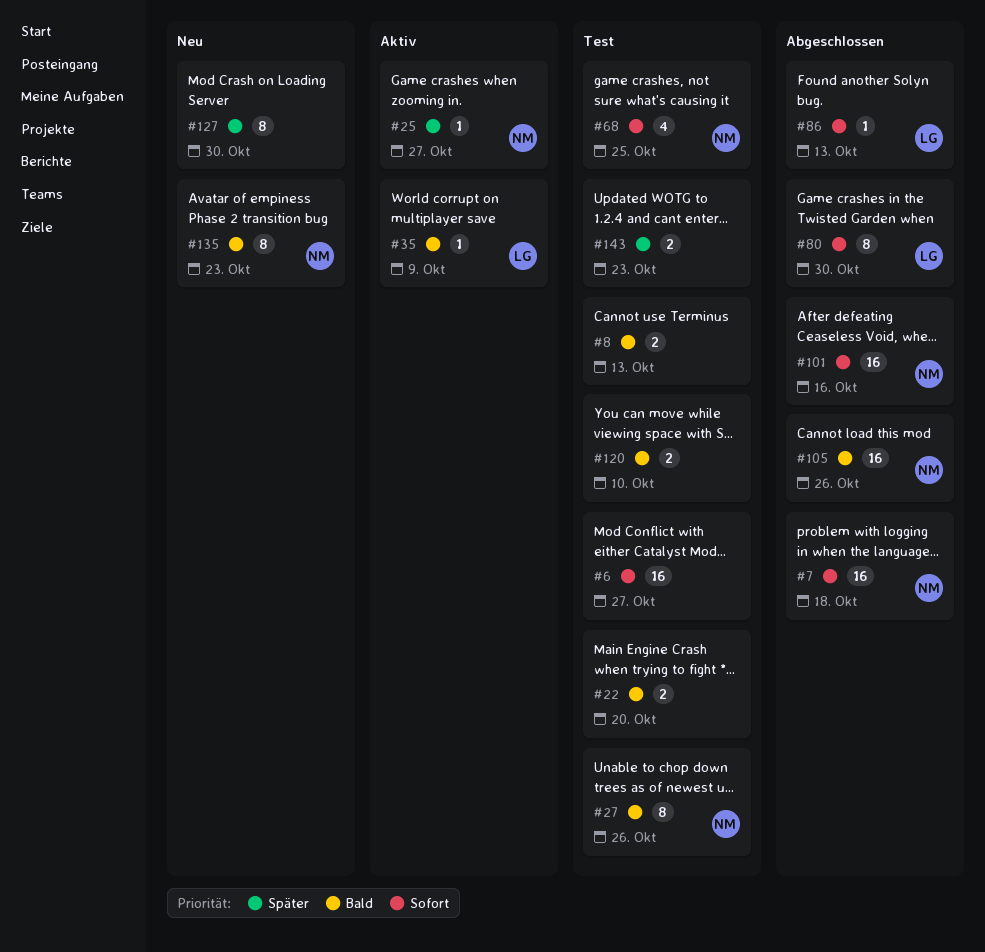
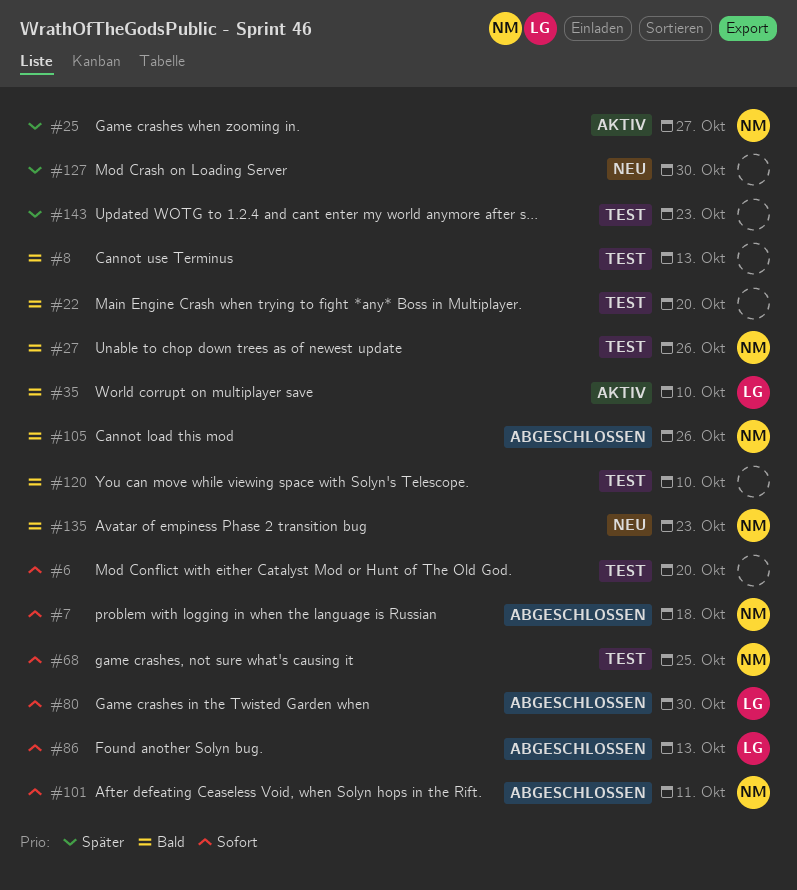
#6, due: Oct 27 -> Oct 20
#35, due: Oct 9 -> Oct 10
#101, due: Oct 16 -> Oct 11

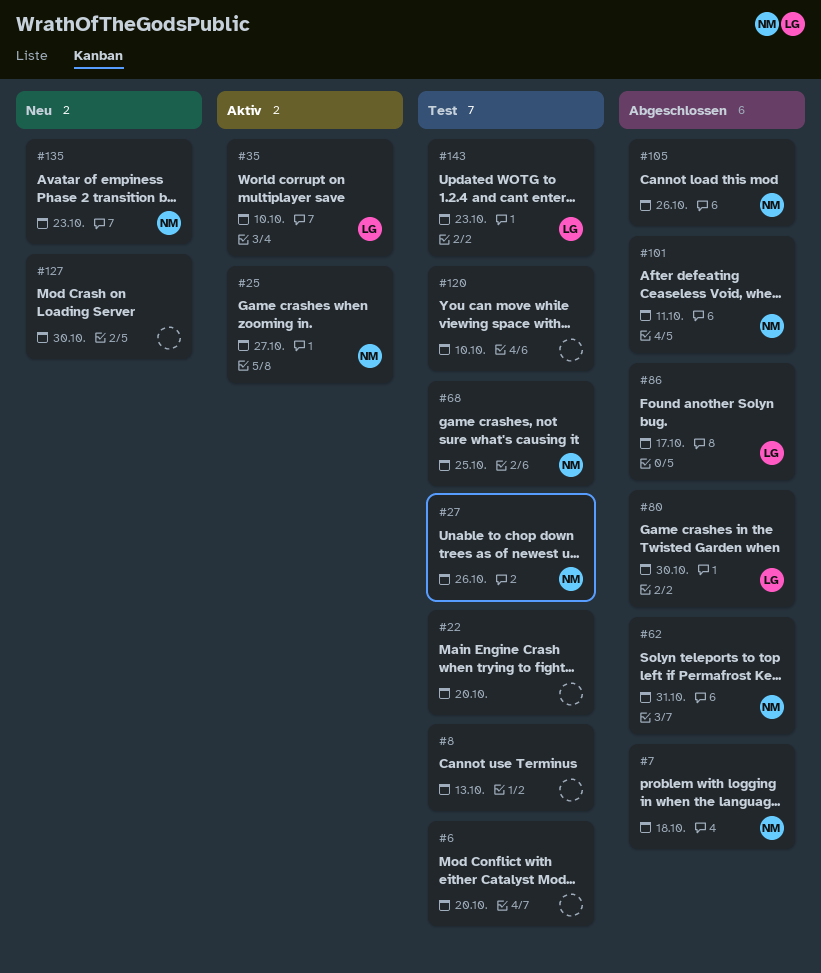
#62: none -> present
#86, due: Oct 13 -> Oct 17
#143, owner: none -> LG

